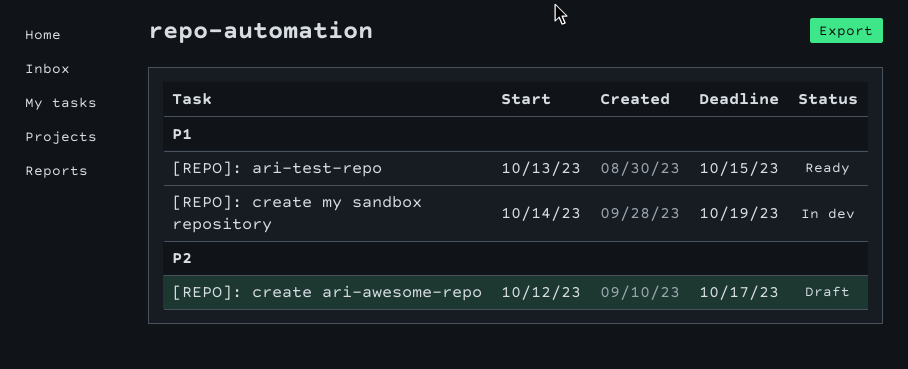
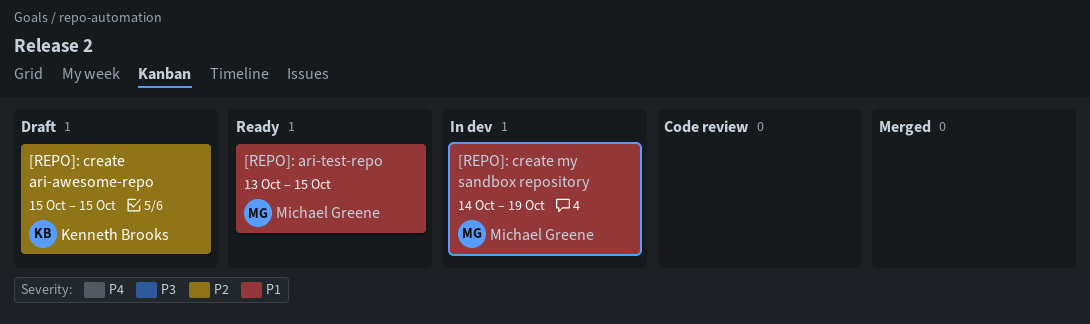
[REPO]: create ari-awesome-repo, start: Oct 12 -> Oct 15
[REPO]: create ari-awesome-repo, due: Oct 17 -> Oct 15

